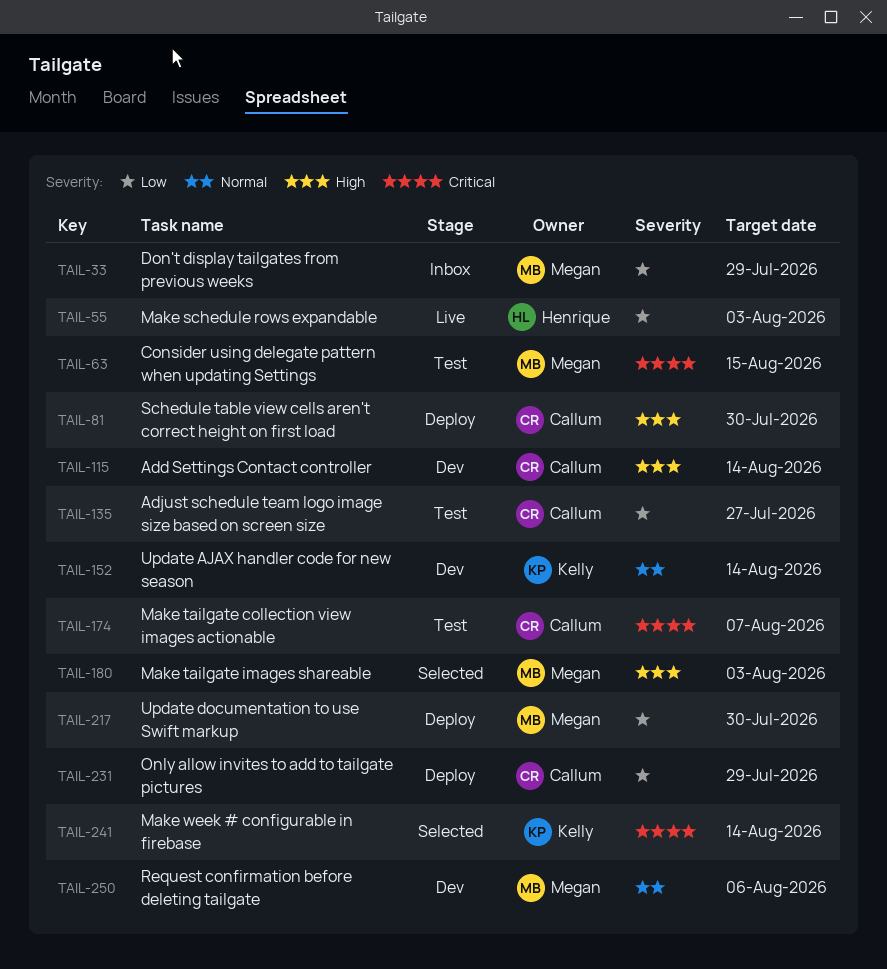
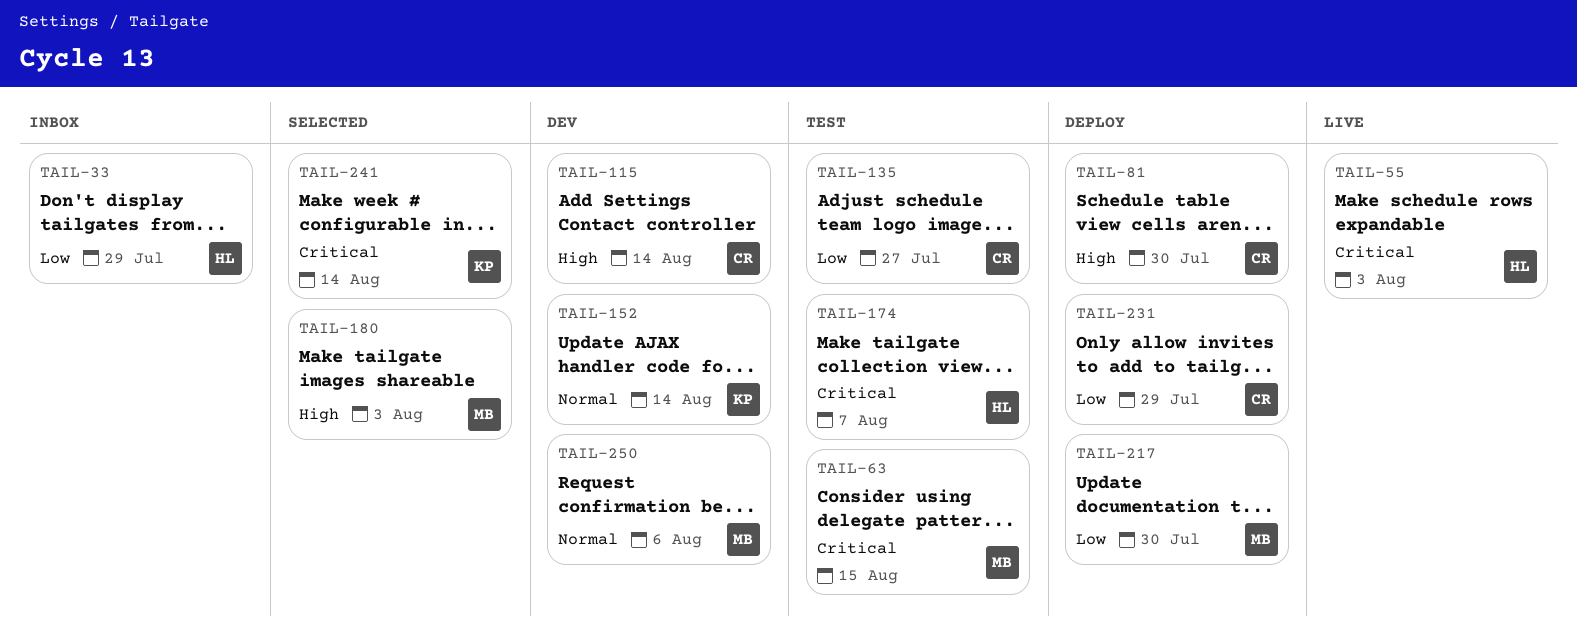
TAIL-33, owner: Megan -> Henrique
TAIL-55, priority: Low -> Critical
TAIL-174, owner: Callum -> Henrique

